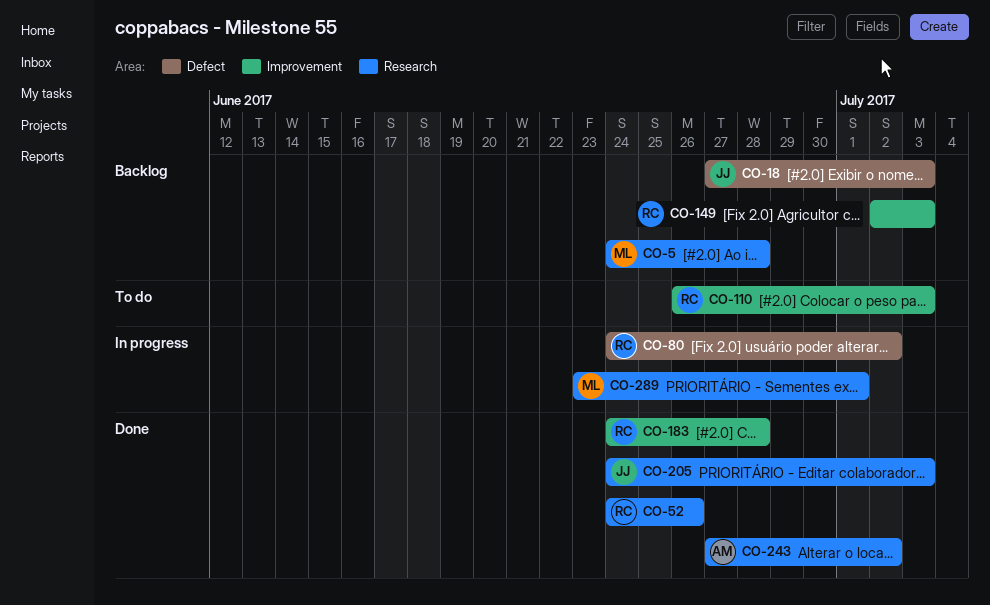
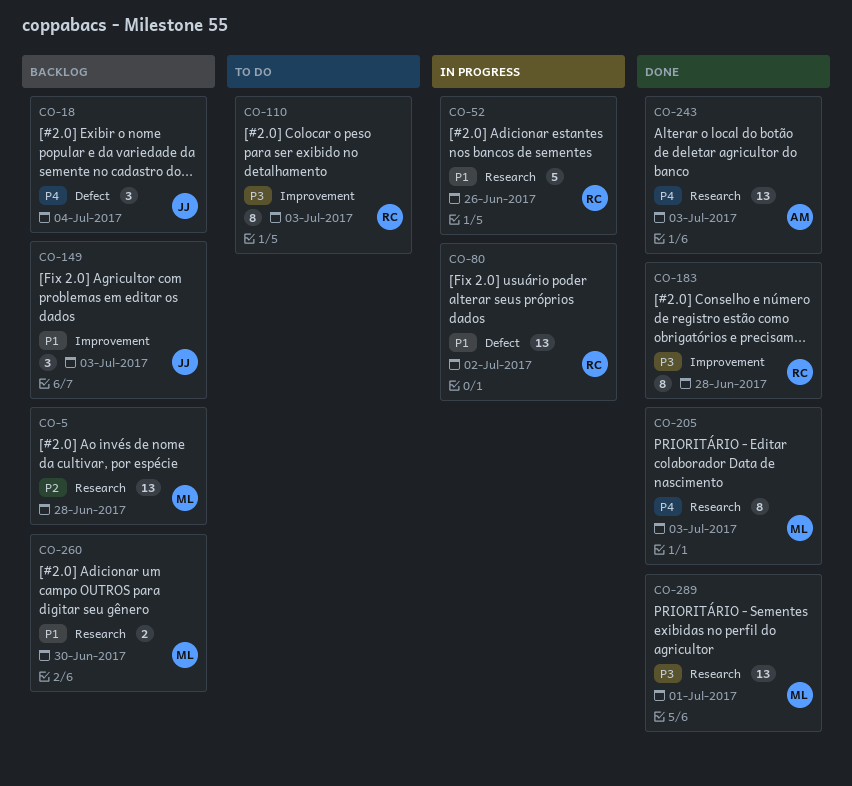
CO-18, due: Jul 3 -> Jul 4
CO-52, status: Done -> In progress
CO-149, owner: RC -> JJ
CO-205, owner: JJ -> ML
CO-243, due: Jul 2 -> Jul 3
CO-260: none -> present
CO-289, status: In progress -> Done

